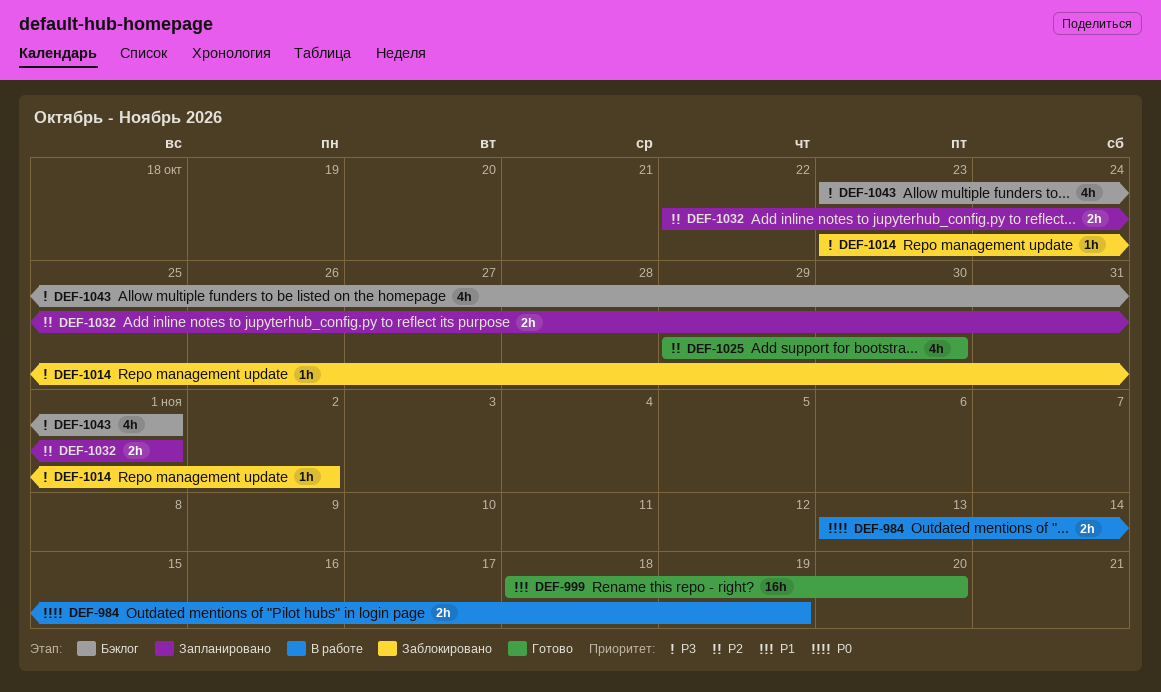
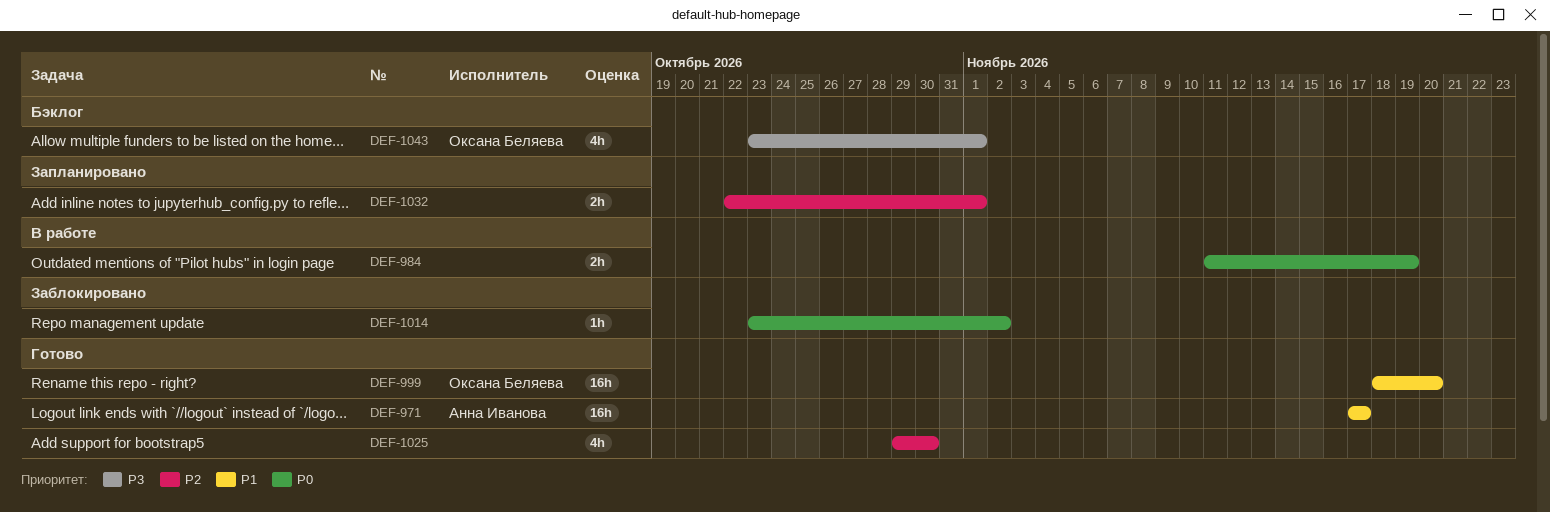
DEF-971: none -> present
DEF-984, start: Nov 13 -> Nov 11
DEF-1014, priority: P3 -> P0

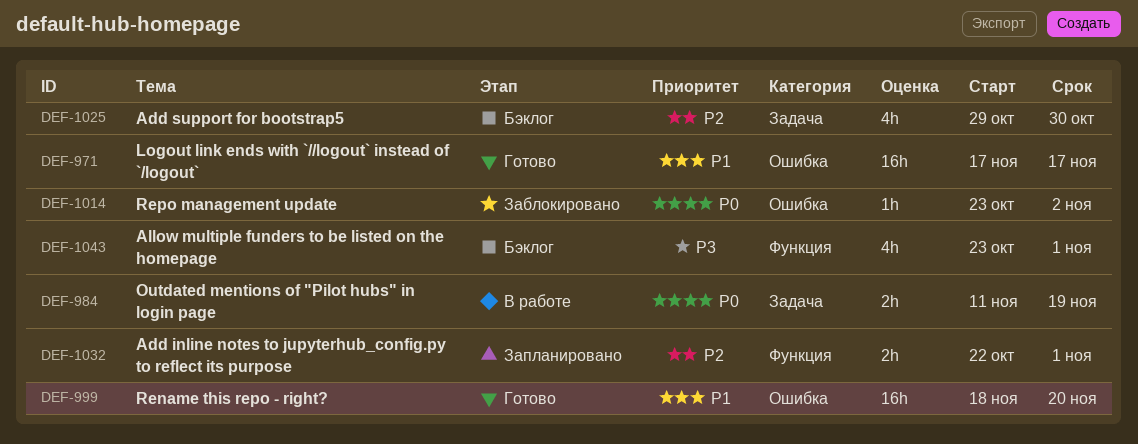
DEF-1025, status: Готово -> Бэклог

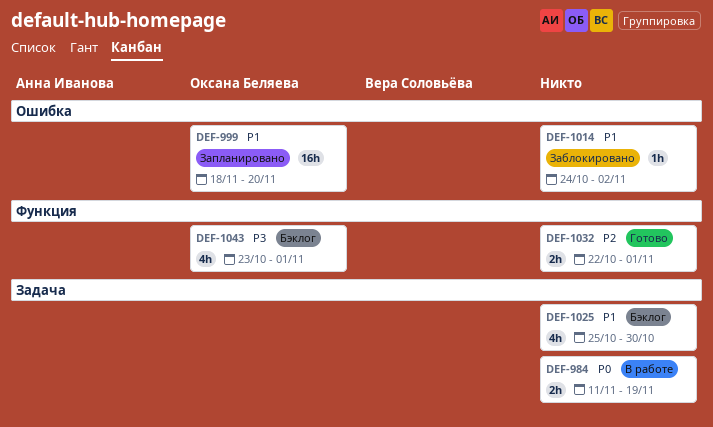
DEF-971: present -> none
DEF-999, status: Готово -> Запланировано
DEF-1014, priority: P0 -> P1
DEF-1014, start: Oct 23 -> Oct 24
DEF-1025, priority: P2 -> P1
DEF-1025, start: Oct 29 -> Oct 25
DEF-1032, status: Запланировано -> Готово

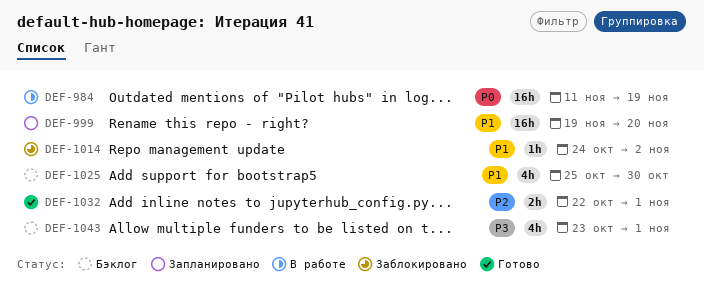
DEF-984, estimate: 2h -> 16h
DEF-999, start: Nov 18 -> Nov 19

